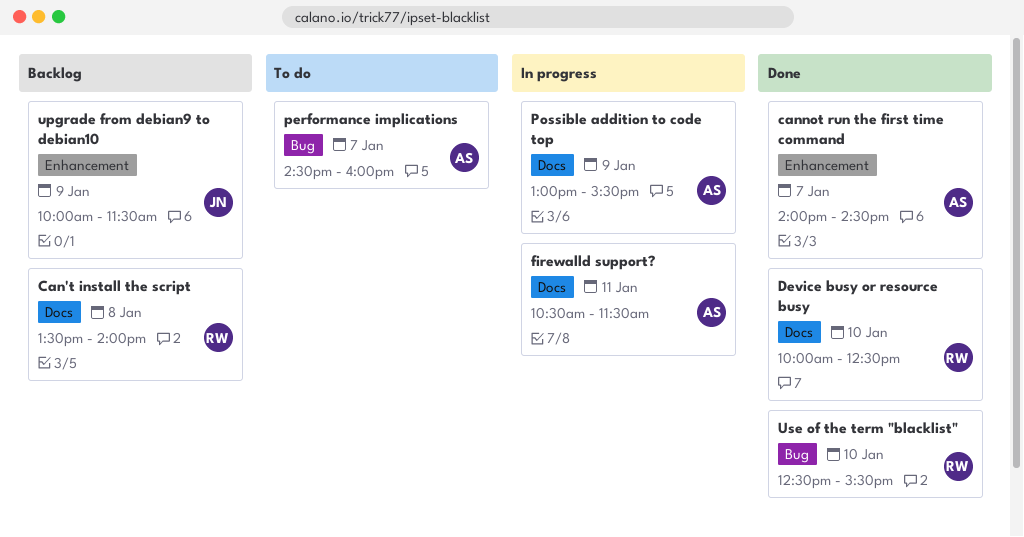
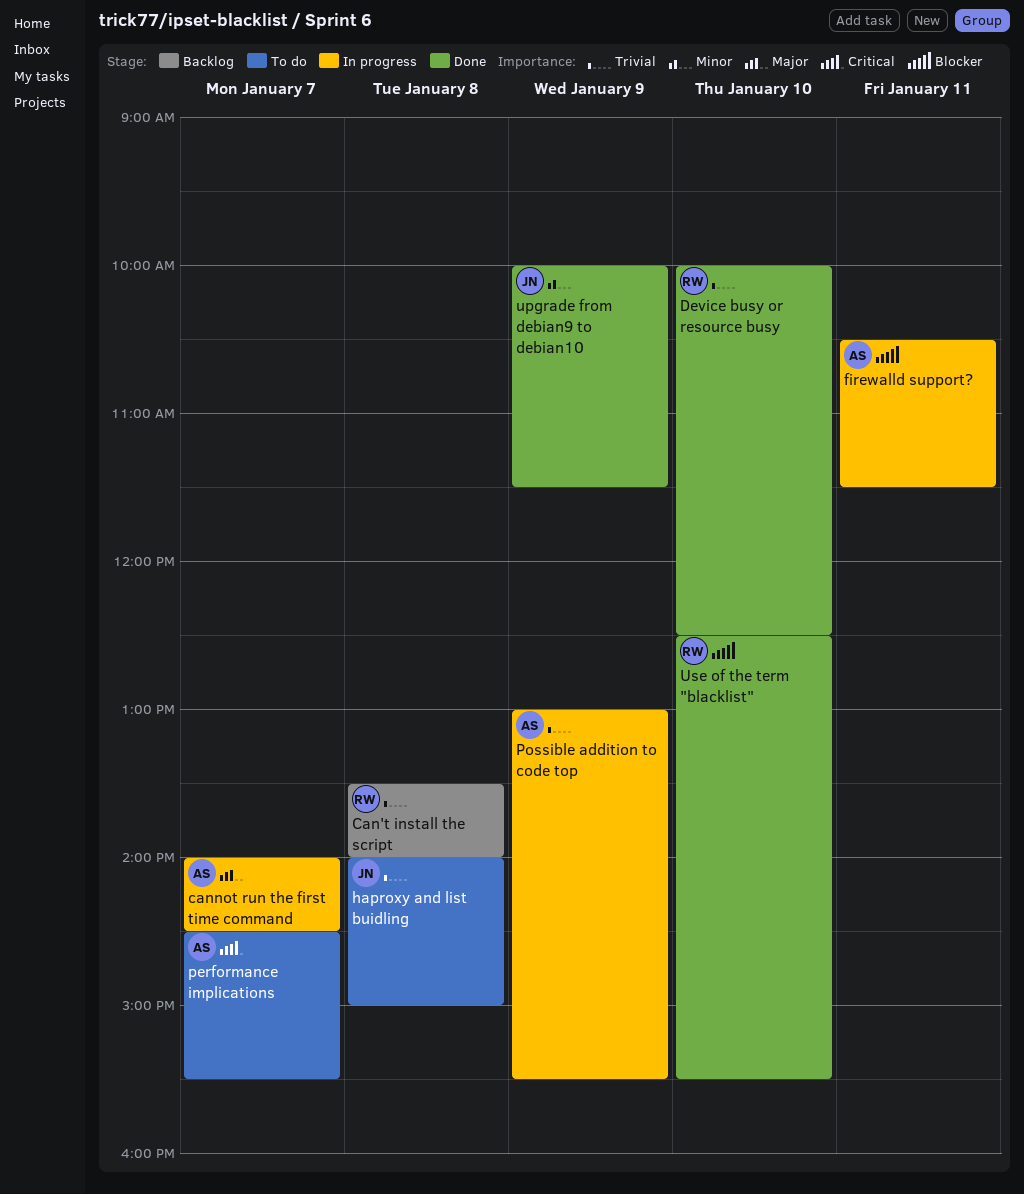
cannot run the first time command, status: Done -> In progress
haproxy and list buidling: none -> present
performance implications, ends: 16:00 -> 15:30
upgrade from debian9 to debian10, status: Backlog -> Done

